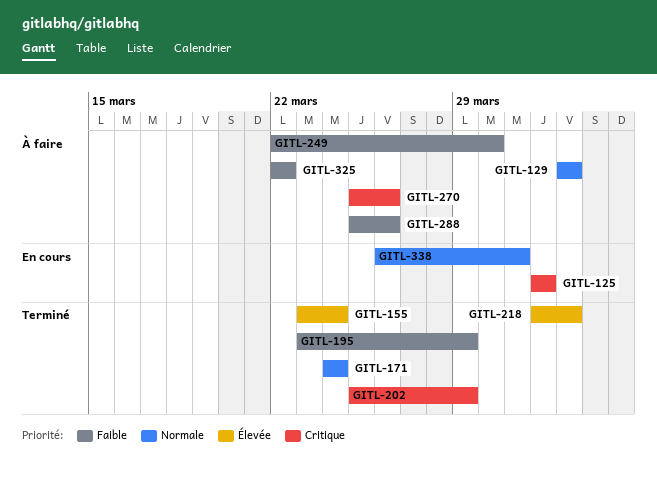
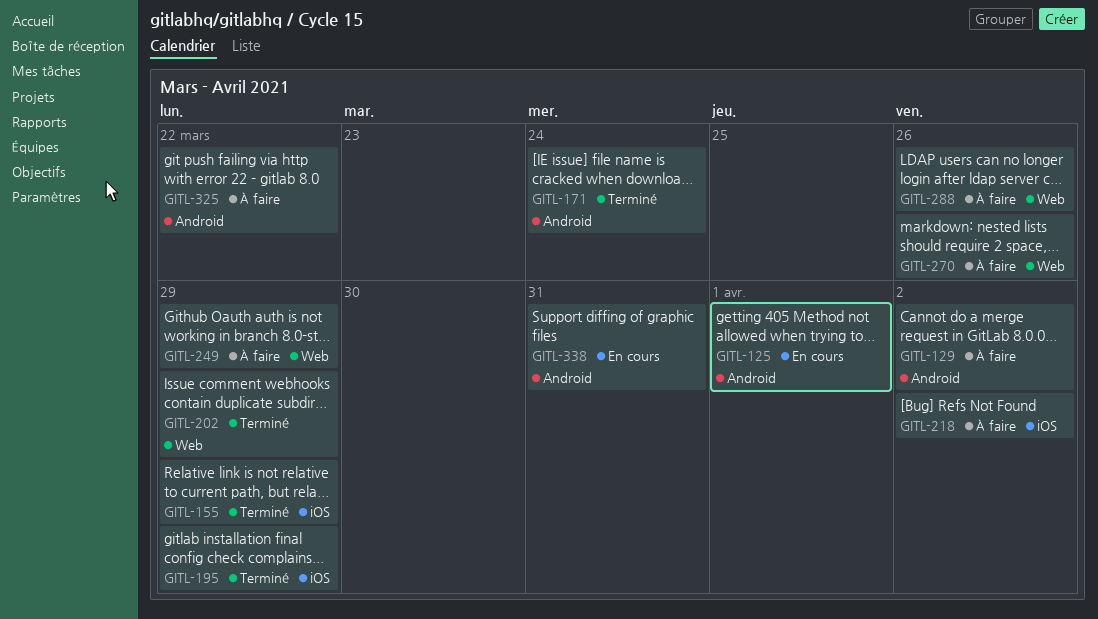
GITL-155, due: Mar 24 -> Mar 29
GITL-218, status: Terminé -> À faire
GITL-249, due: Mar 30 -> Mar 29

